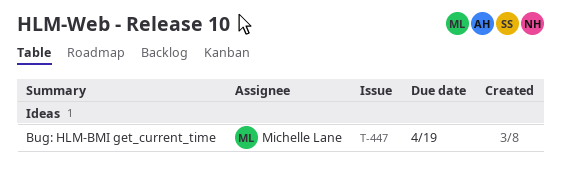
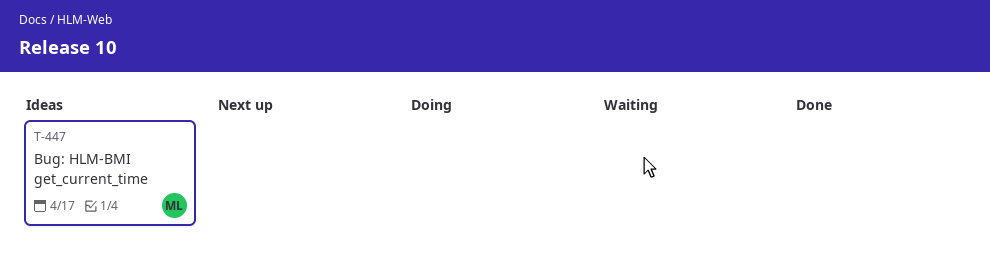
T-447, due: Apr 19 -> Apr 17

